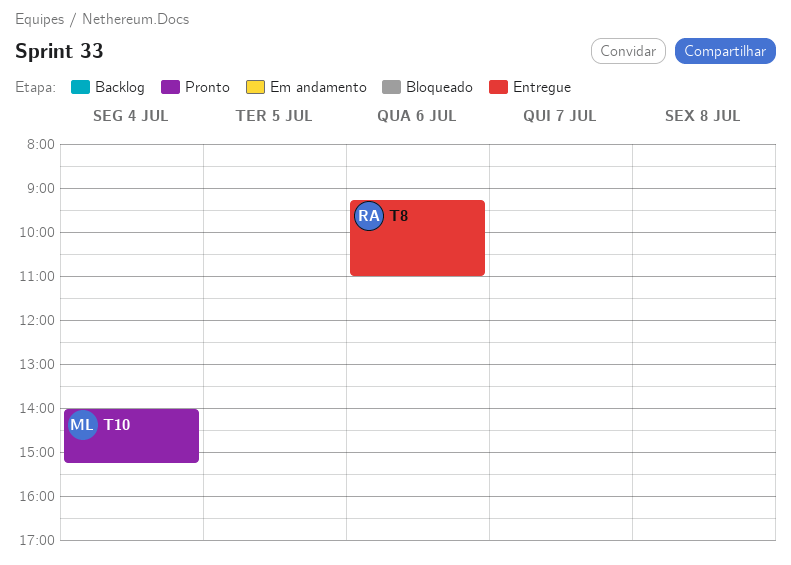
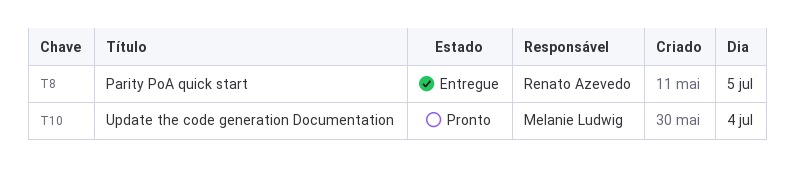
T8, day: Jul 6 -> Jul 5

